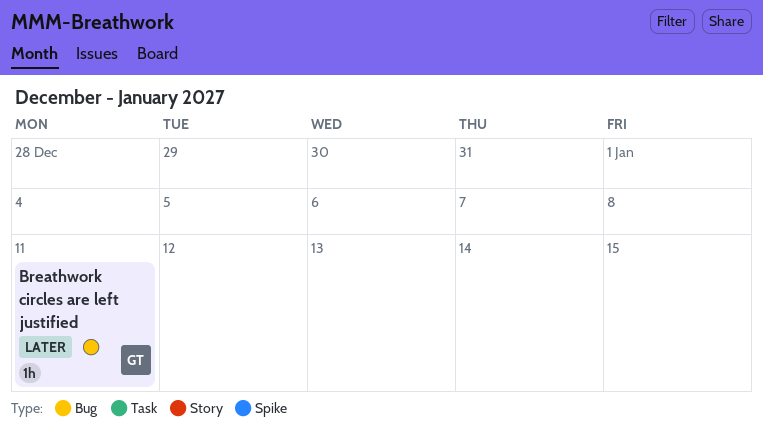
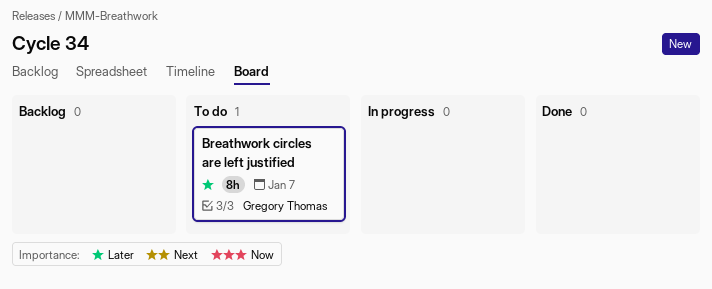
Breathwork circles are left justified, estimate: 1h -> 8h
Breathwork circles are left justified, due: Jan 11 -> Jan 7

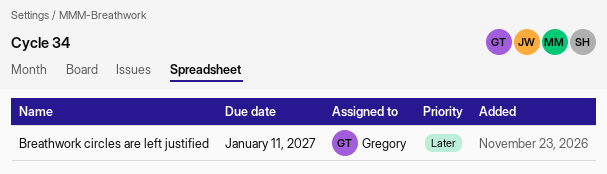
Breathwork circles are left justified, due: Jan 7 -> Jan 11

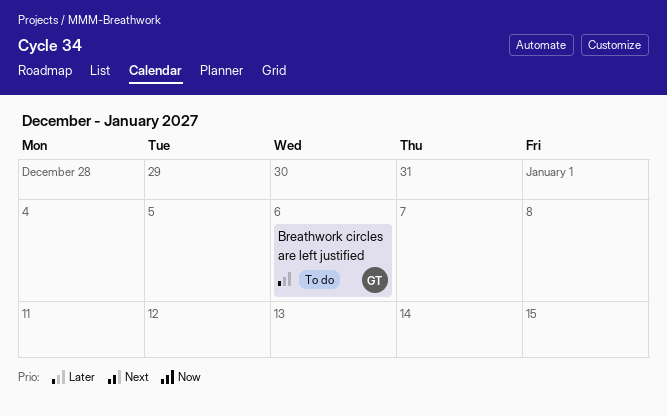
Breathwork circles are left justified, due: Jan 11 -> Jan 6

